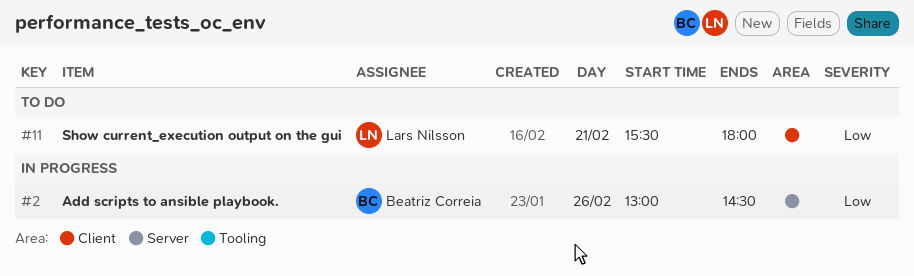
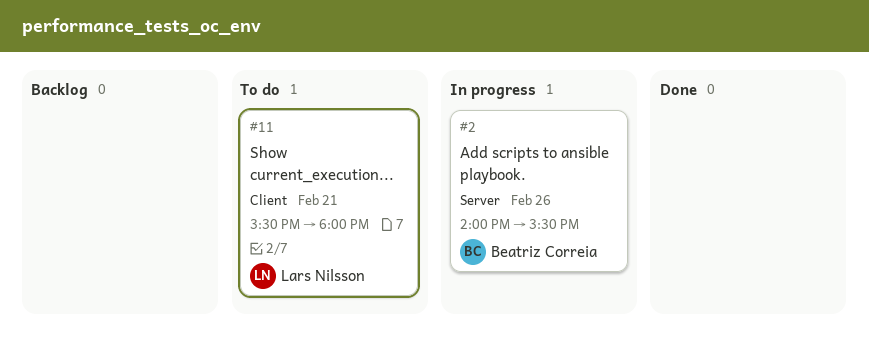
#2, begins: 13:00 -> 14:00
#2, ends: 14:30 -> 15:30

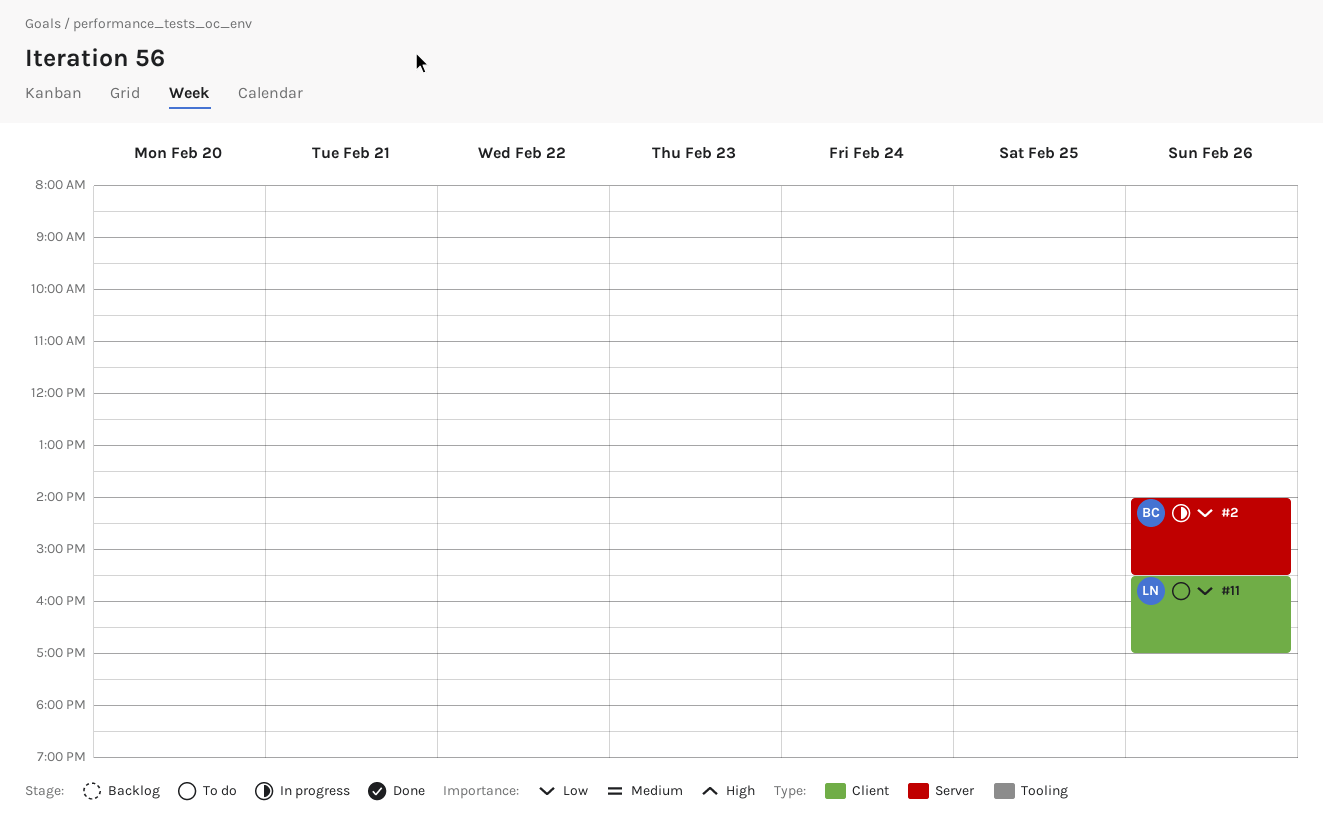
#11, day: Feb 21 -> Feb 26
#11, ends: 18:00 -> 17:00

